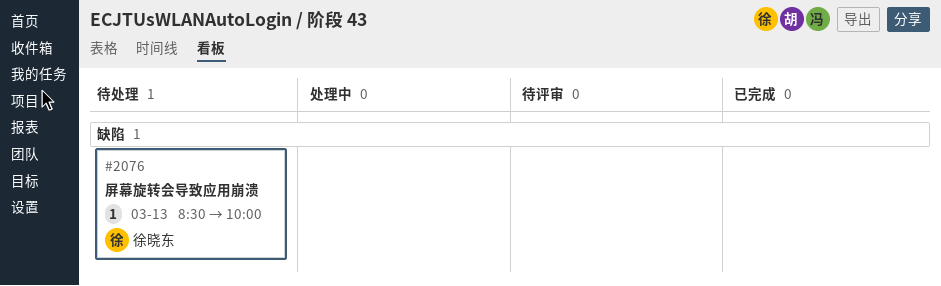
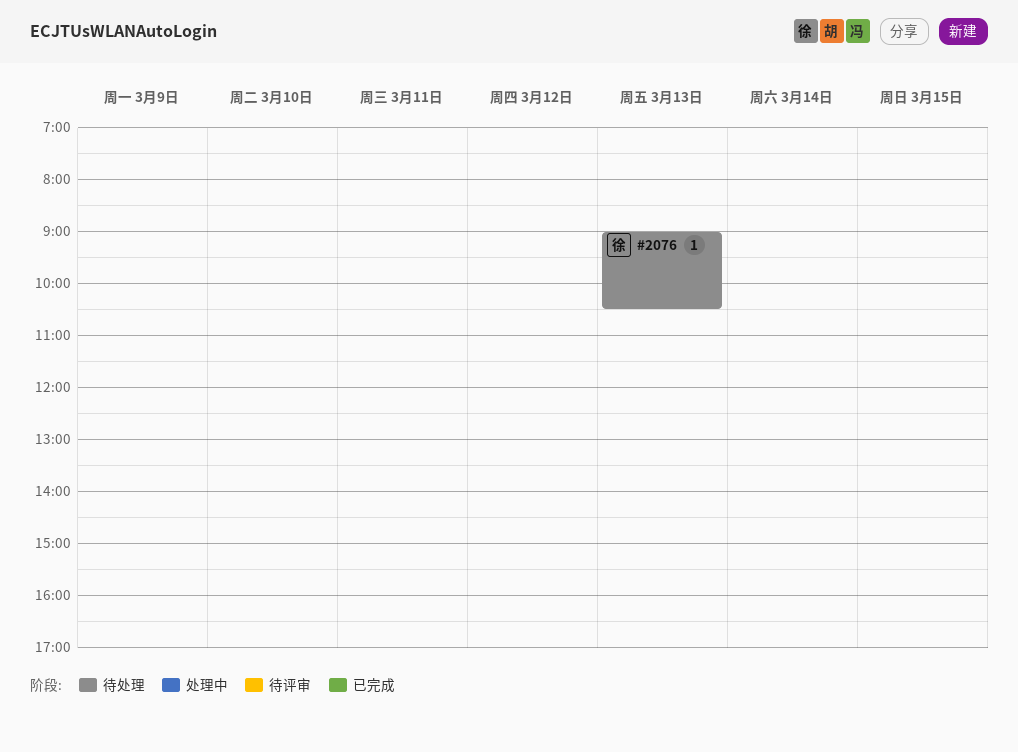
#2076, begins: 08:30 -> 09:00
#2076, ends: 10:00 -> 10:30

